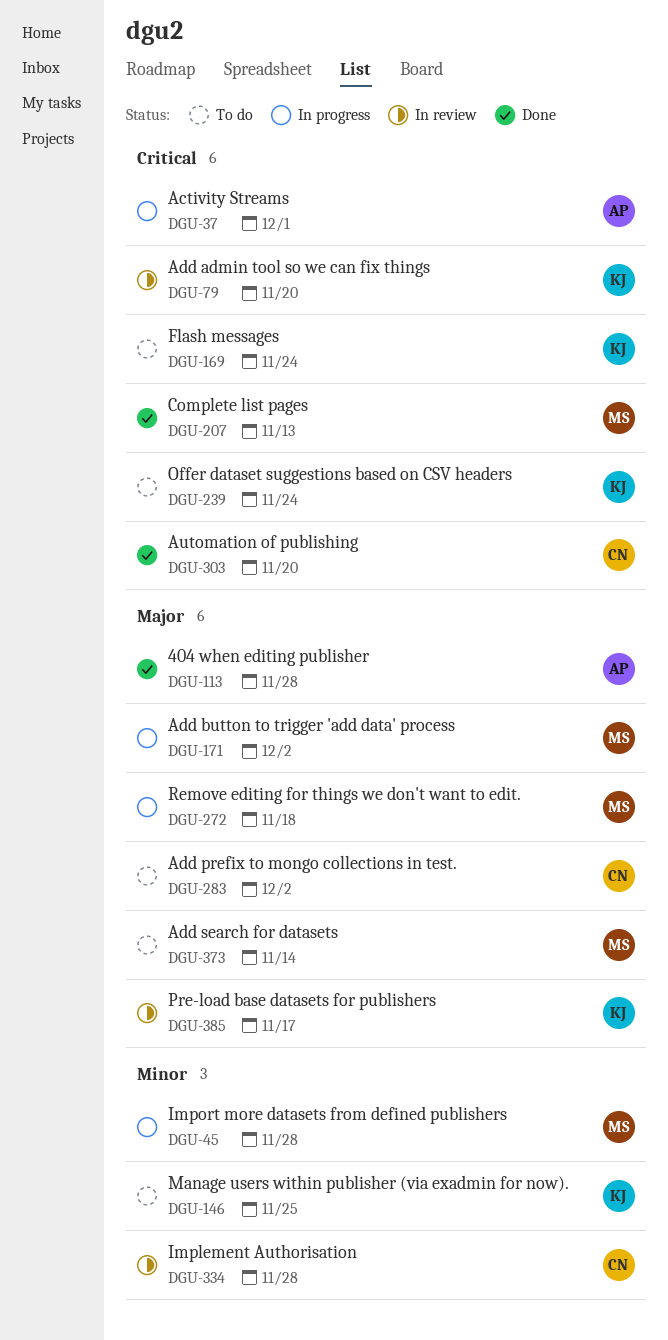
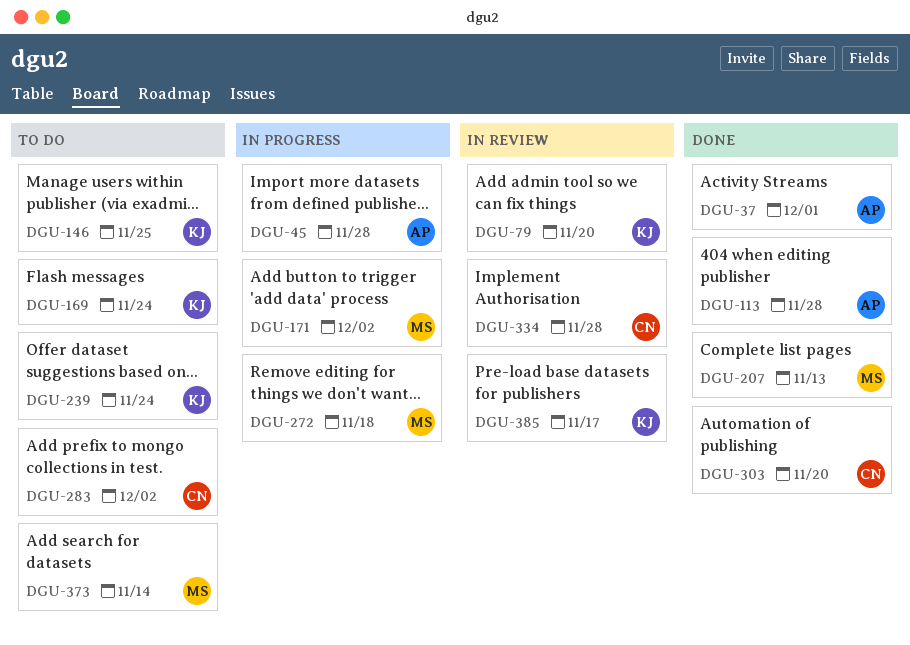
DGU-37, status: In progress -> Done
DGU-45, owner: MS -> AP

